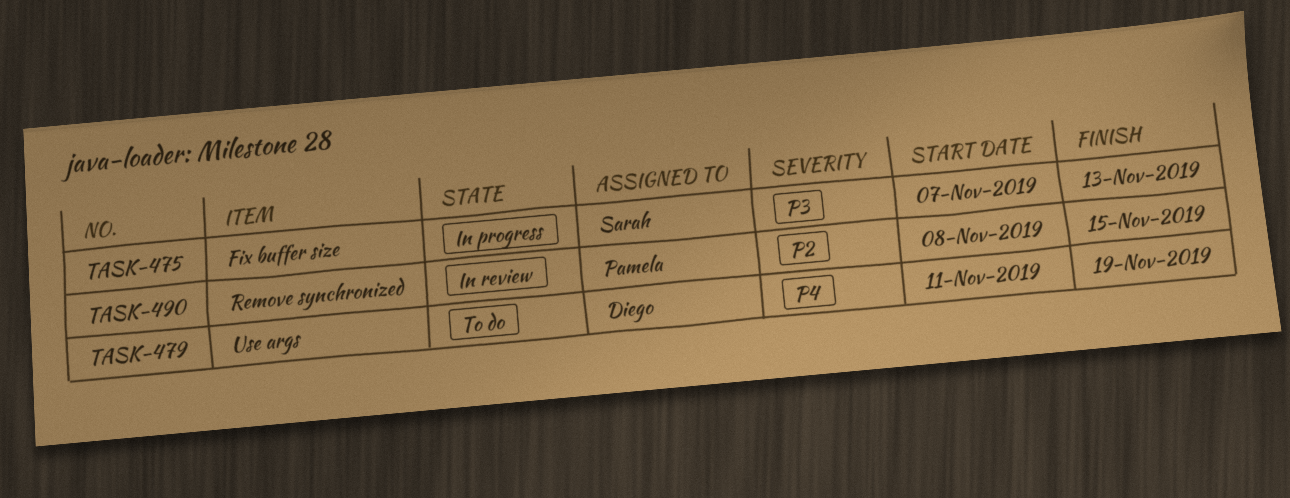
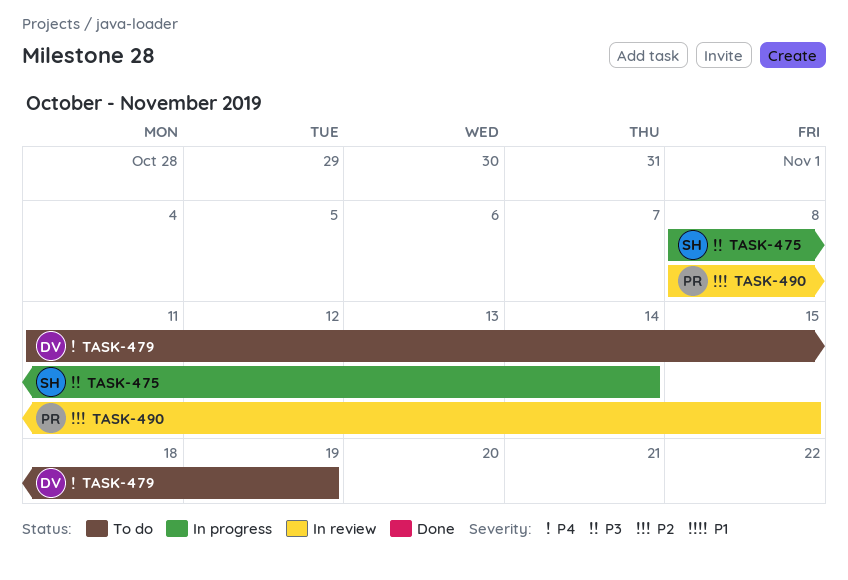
TASK-475, start: Nov 7 -> Nov 8
TASK-475, due: Nov 13 -> Nov 14

